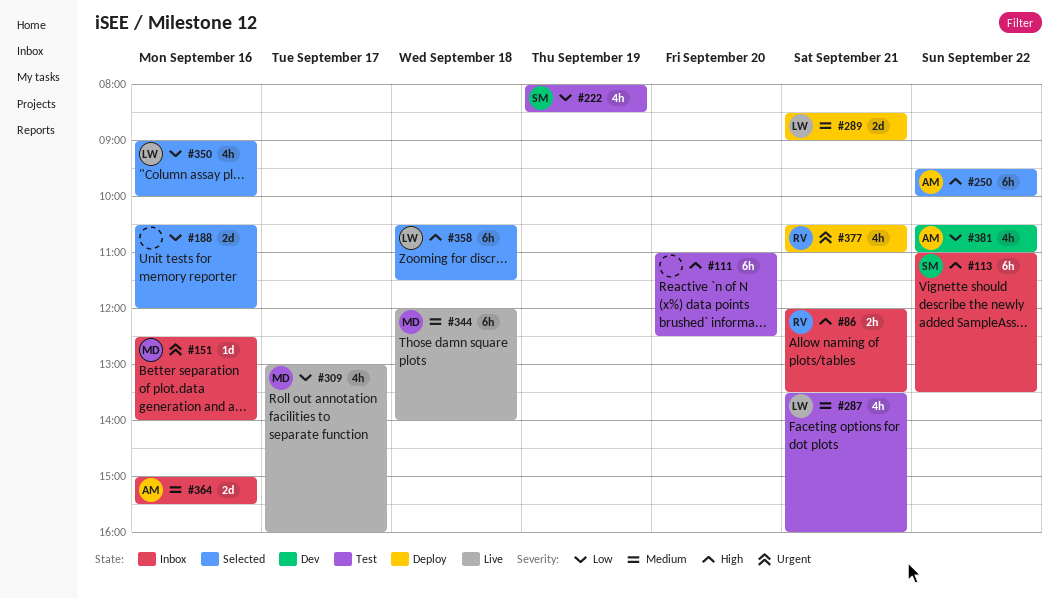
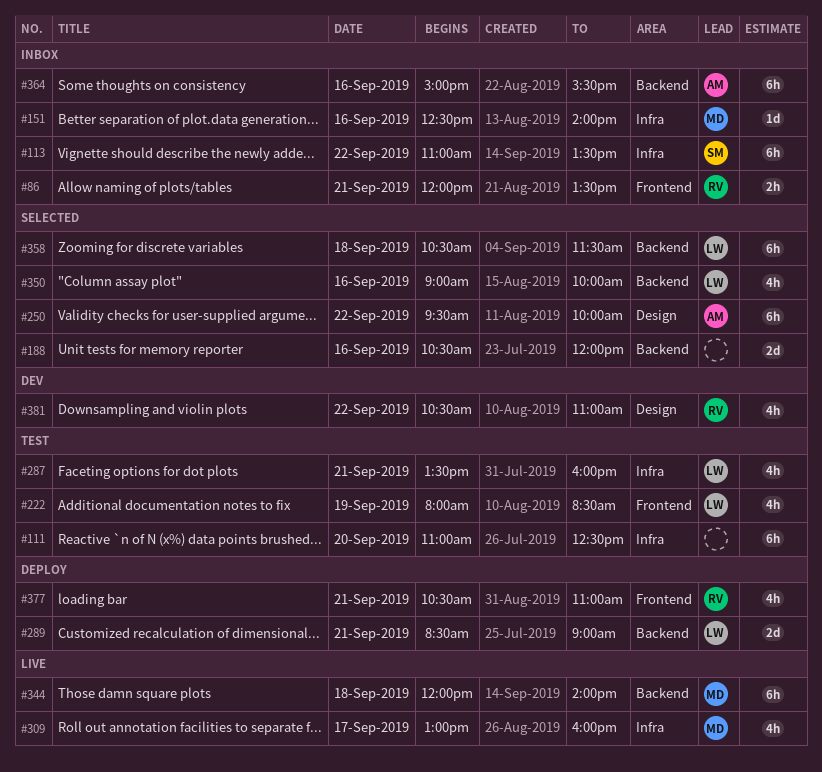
#222, owner: SM -> LW
#364, estimate: 2d -> 6h
#381, owner: AM -> RV

